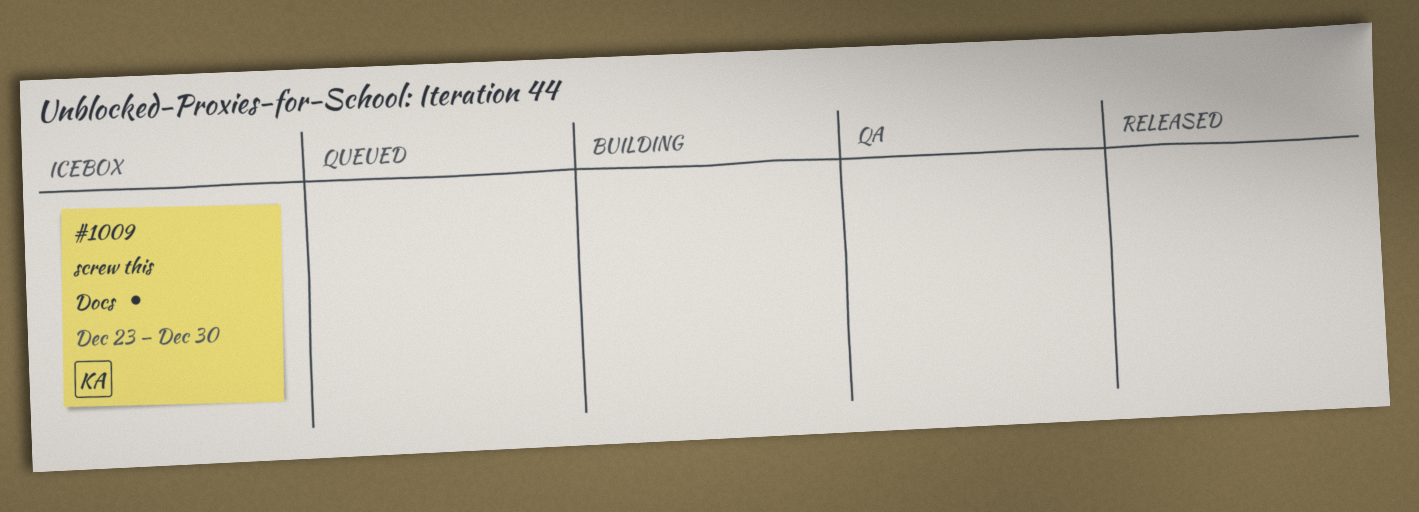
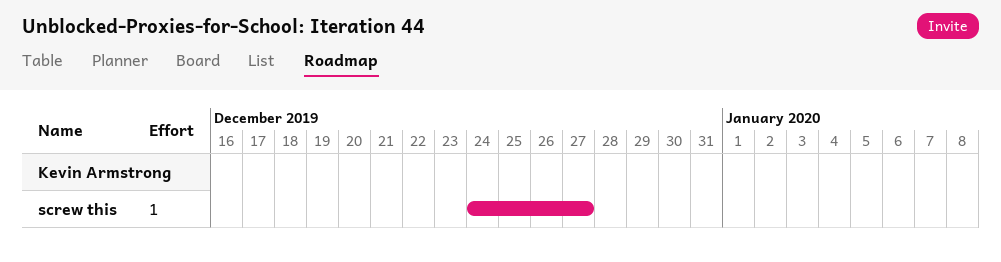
screw this, start: Dec 23 -> Dec 24
screw this, due: Dec 30 -> Dec 27

